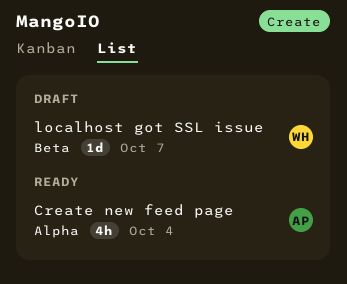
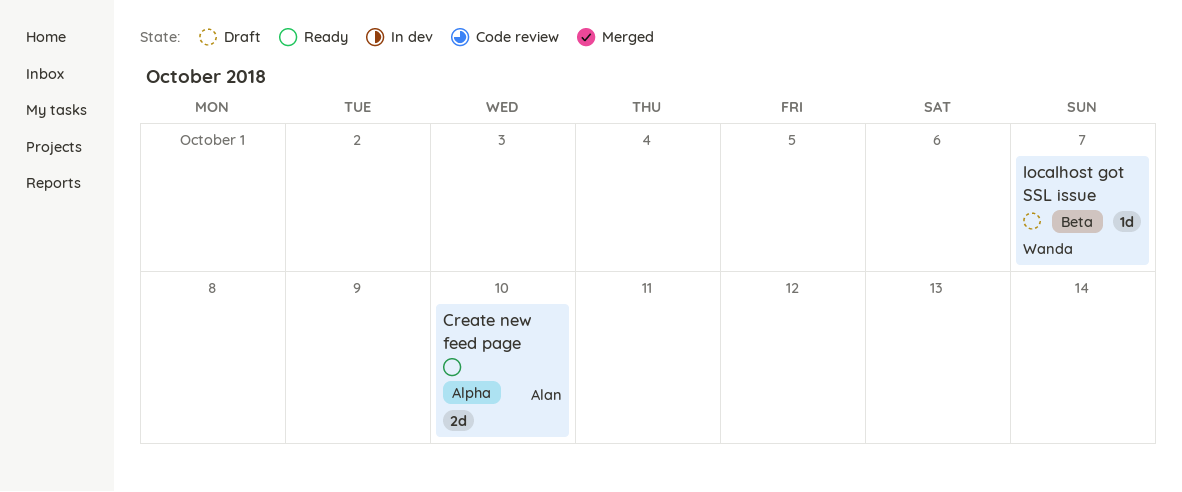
Create new feed page, estimate: 4h -> 2d
Create new feed page, due: Oct 4 -> Oct 10

